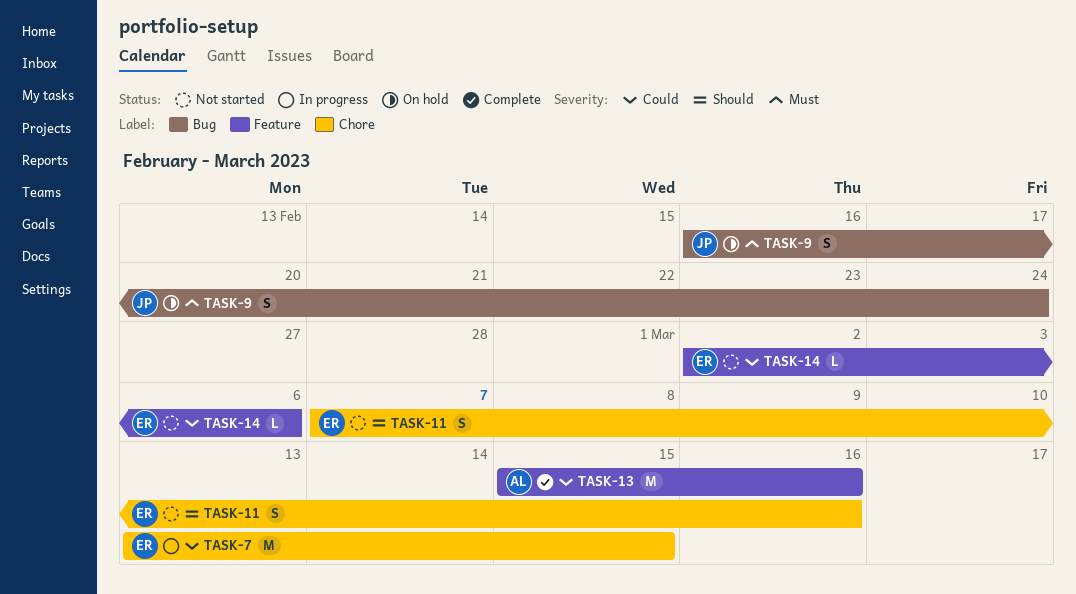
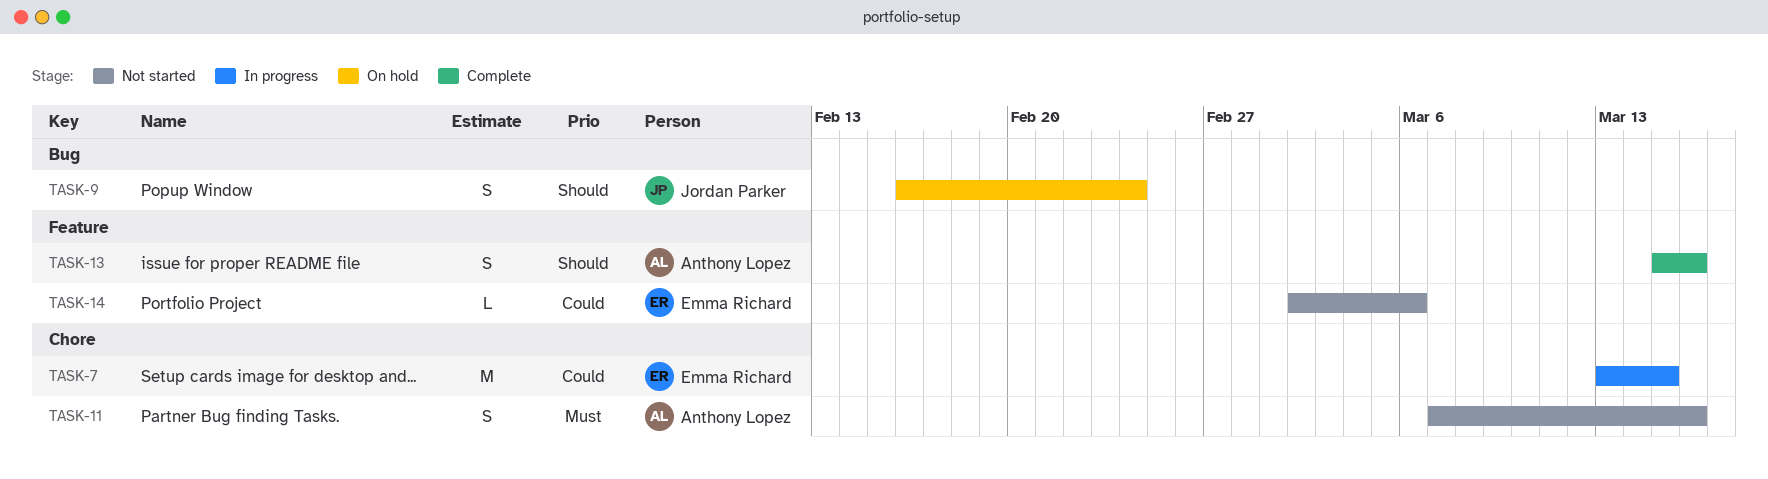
TASK-9, priority: Must -> Should
TASK-11, owner: Emma Richard -> Anthony Lopez
TASK-11, priority: Should -> Must
TASK-13, priority: Could -> Should
TASK-13, estimate: M -> S

